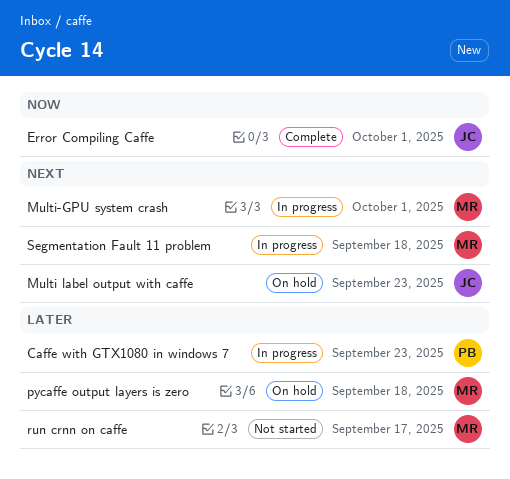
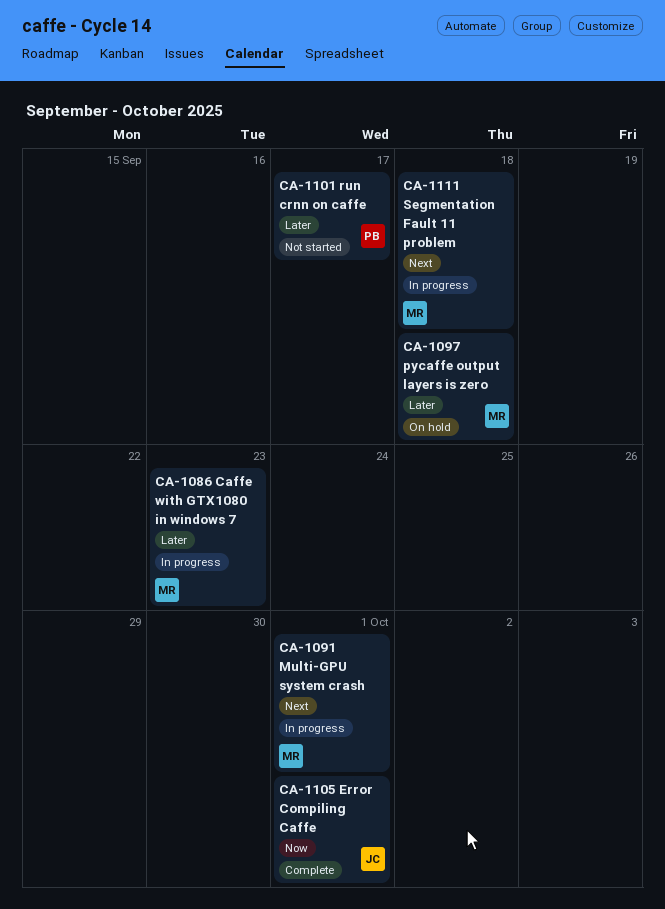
Caffe with GTX1080 in windows 7, owner: PB -> MR
Multi label output with caffe: present -> none
run crnn on caffe, owner: MR -> PB

